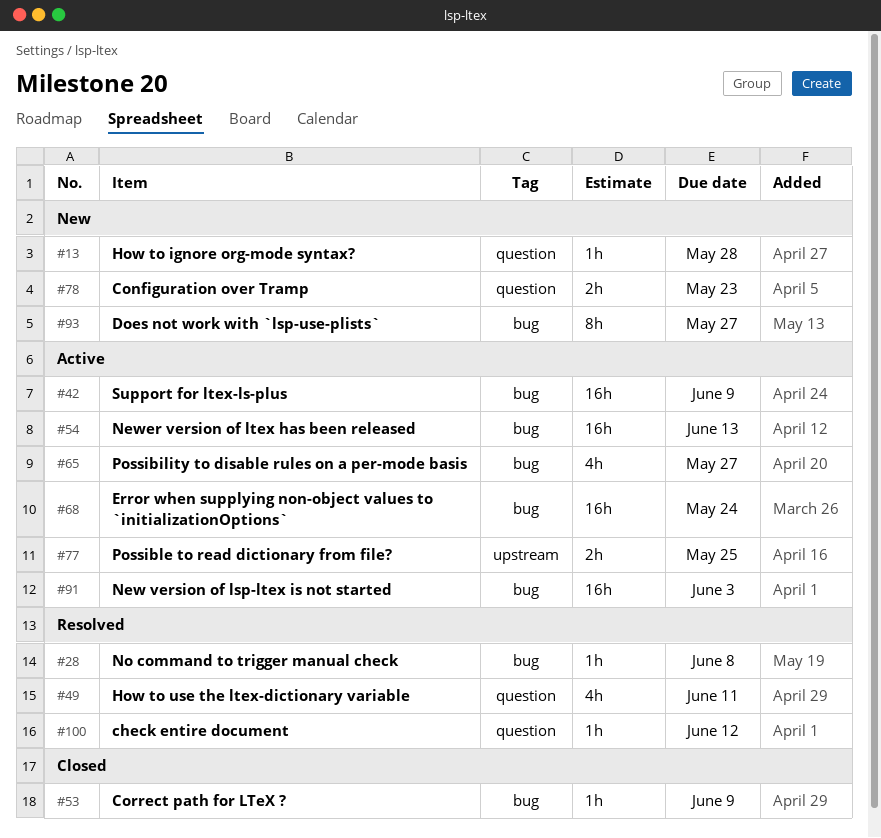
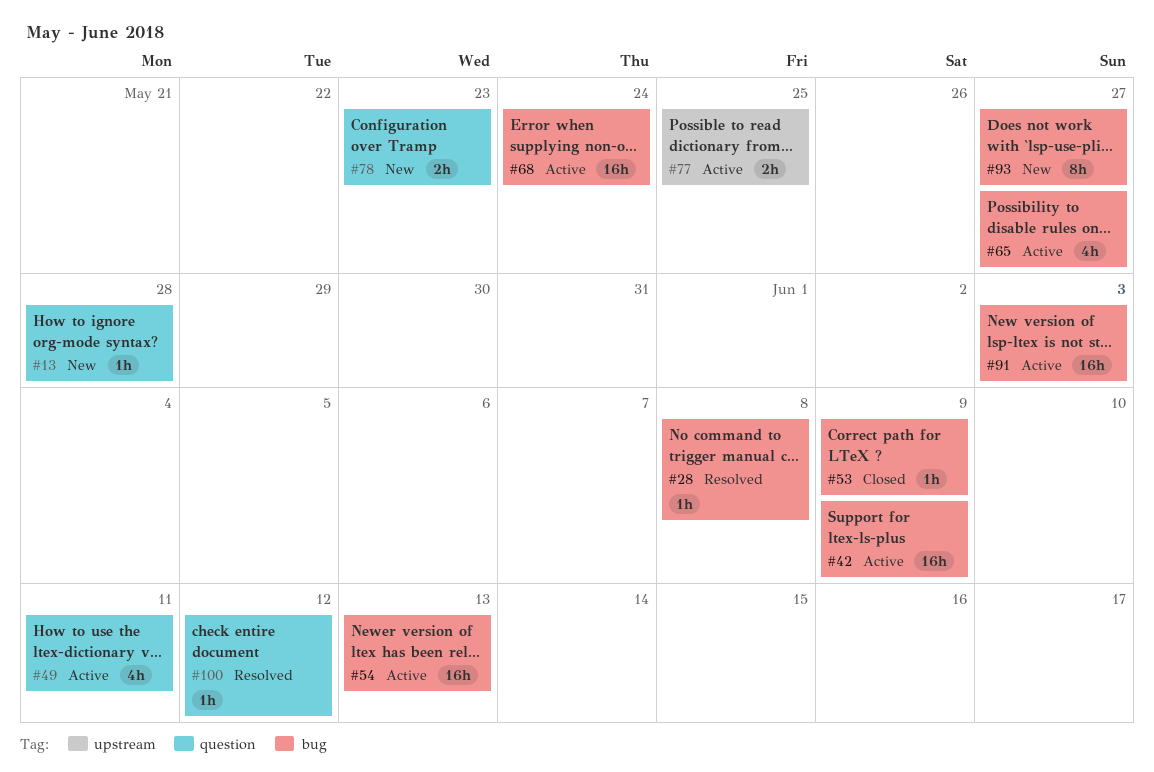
#49, status: Resolved -> Active

